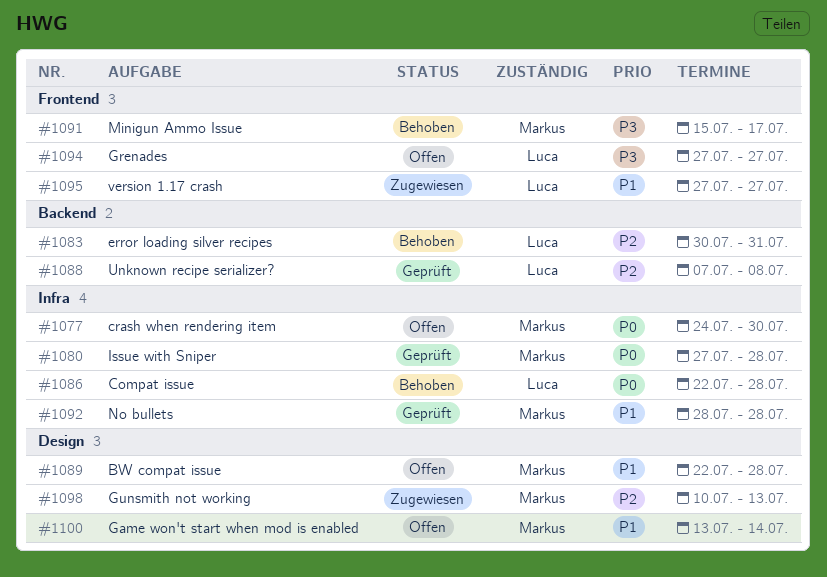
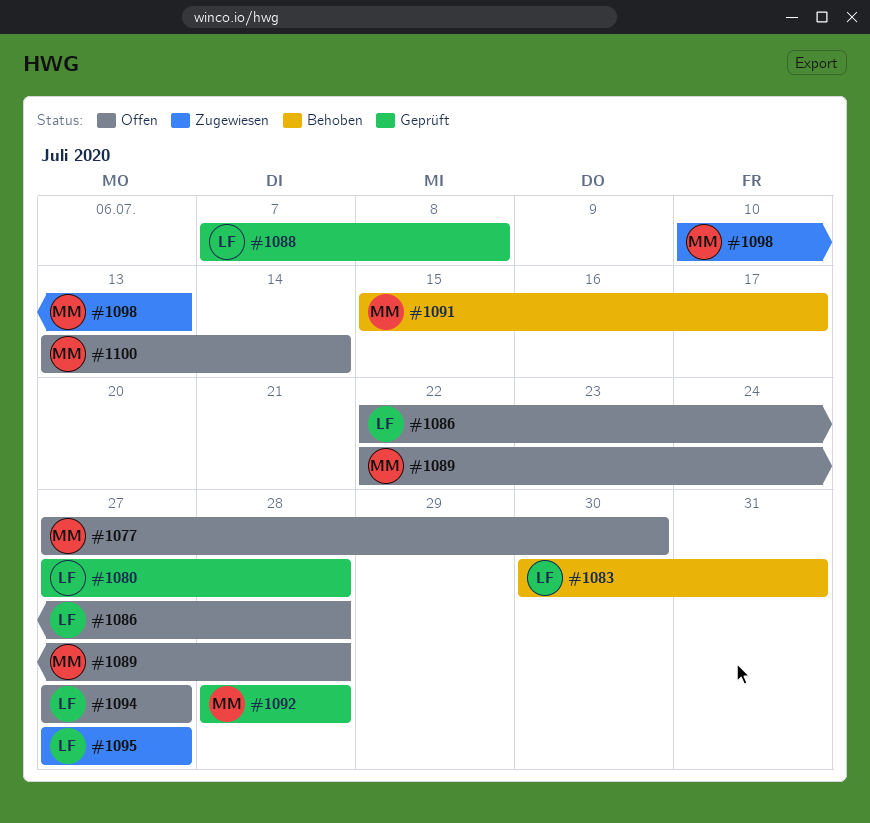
#1077, start: Jul 24 -> Jul 27
#1080, owner: Markus -> Luca
#1086, status: Behoben -> Offen

